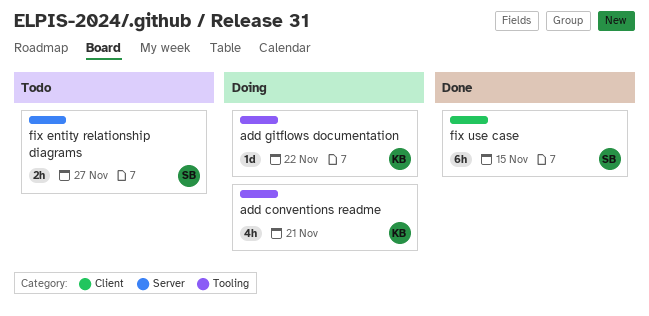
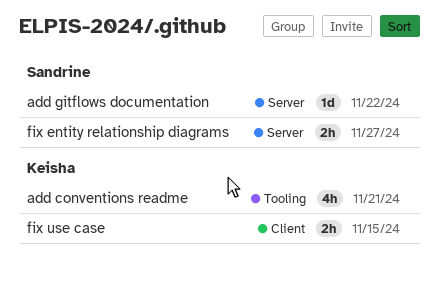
add gitflows documentation, owner: Keisha -> Sandrine
add gitflows documentation, label: Tooling -> Server
fix use case, owner: Sandrine -> Keisha
fix use case, estimate: 6h -> 2h

